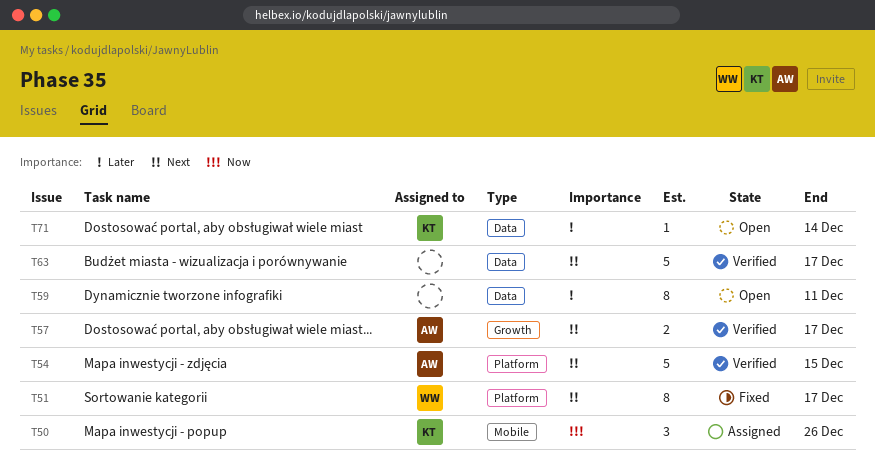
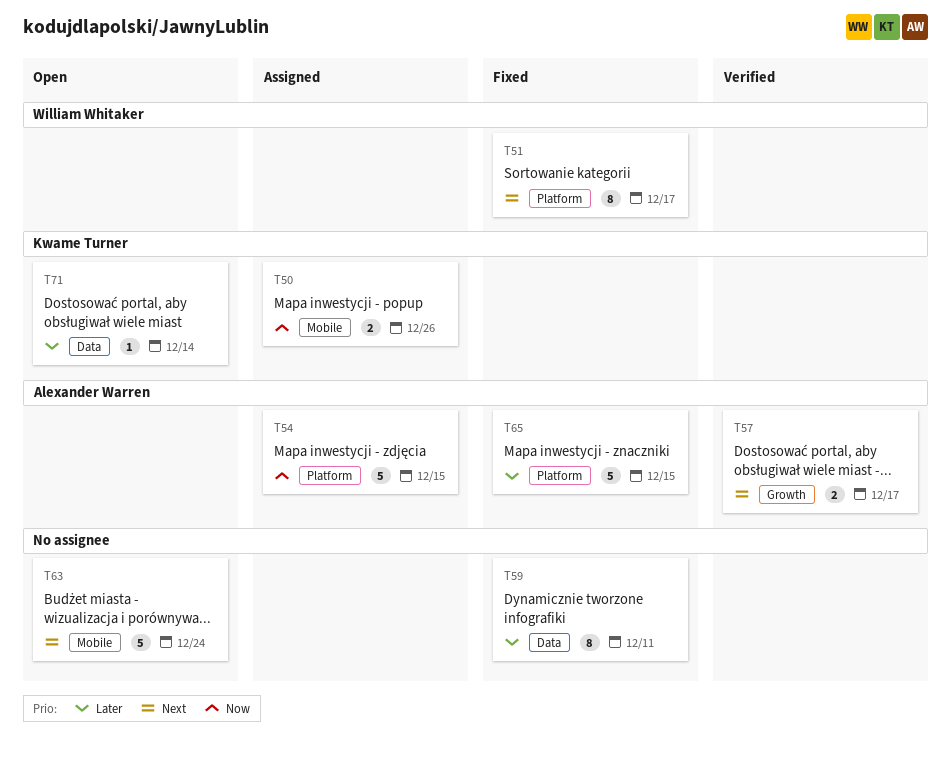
T50, estimate: 3 -> 2
T54, status: Verified -> Assigned
T54, priority: Next -> Now
T59, status: Open -> Fixed
T63, status: Verified -> Open
T63, label: Data -> Mobile
T63, due: Dec 17 -> Dec 24
T65: none -> present

